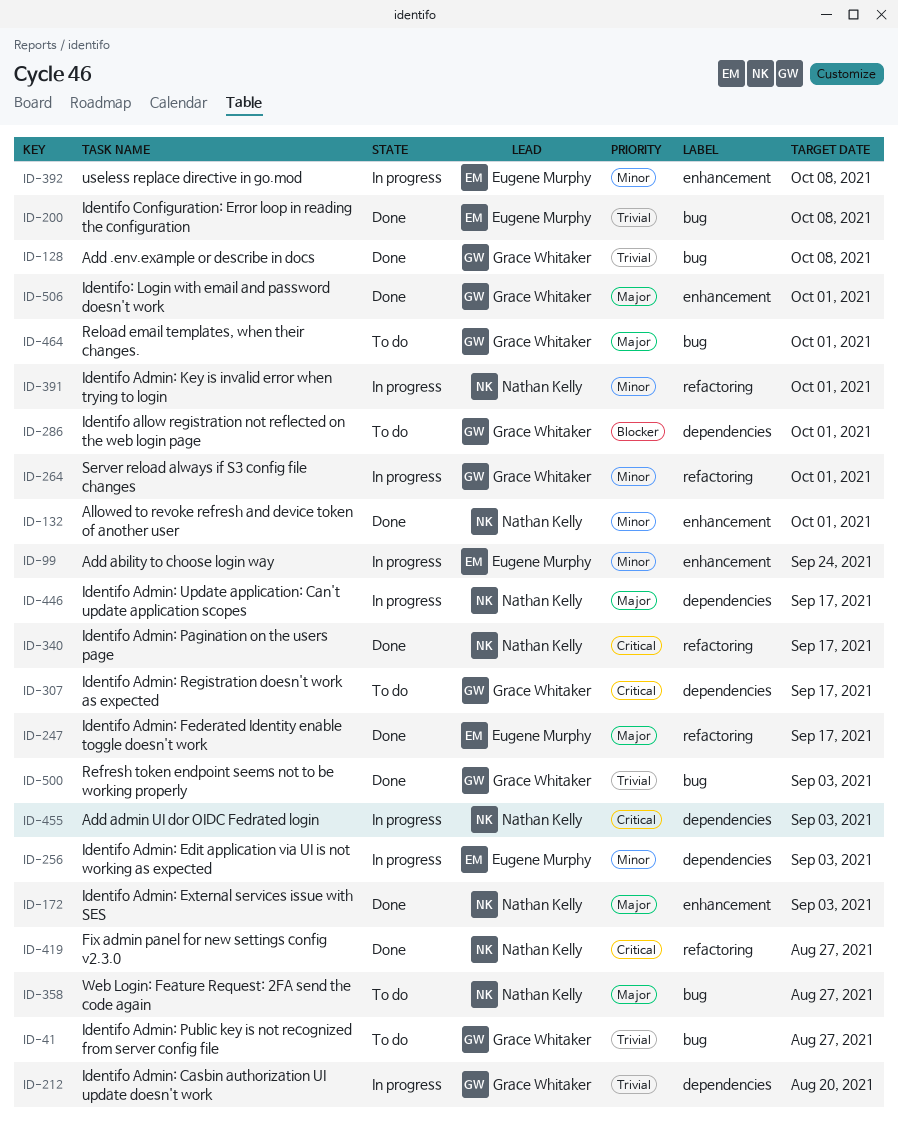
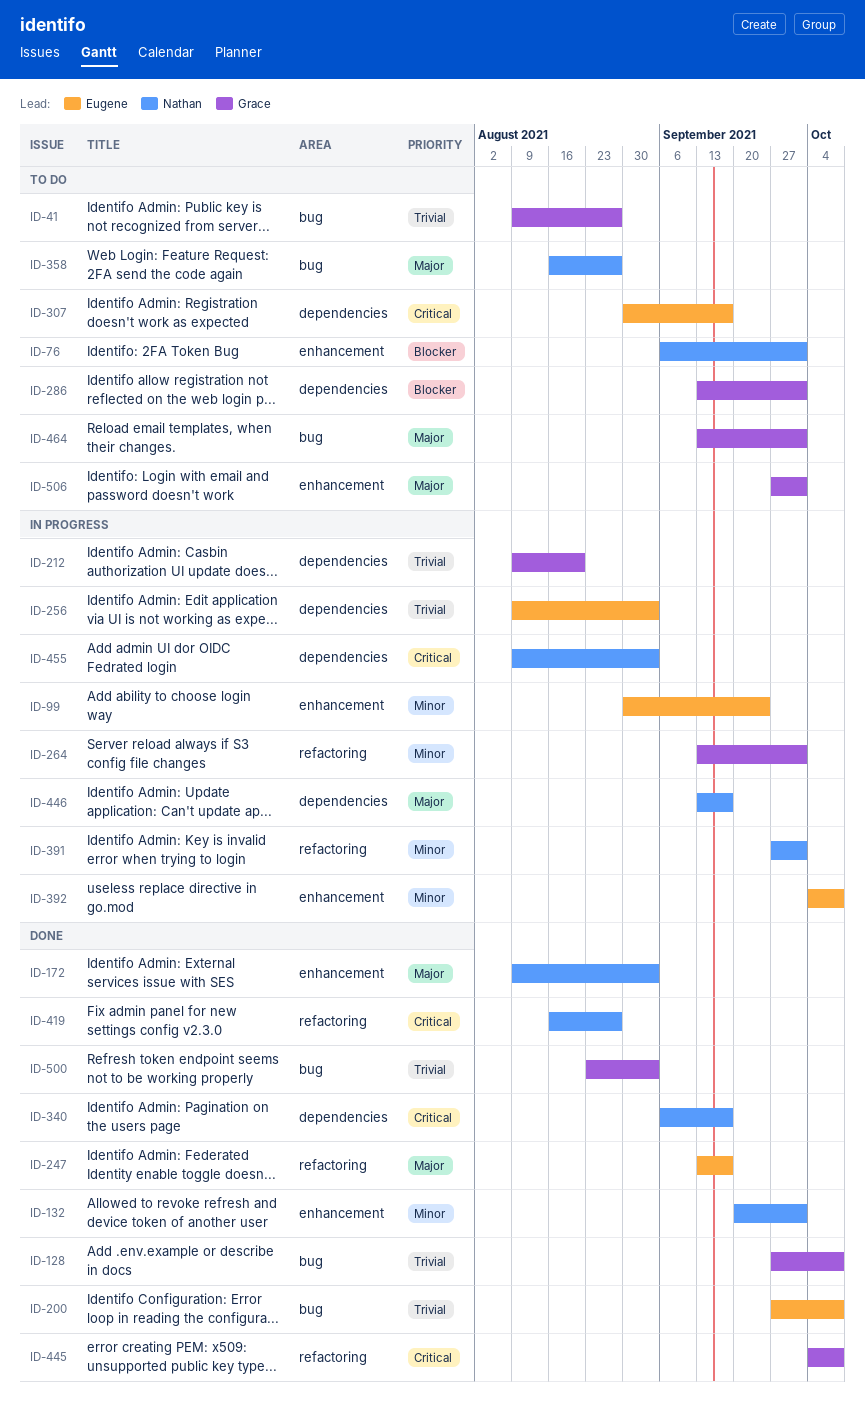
ID-76: none -> present
ID-256, priority: Minor -> Trivial
ID-307, owner: Grace Whitaker -> Eugene Murphy
ID-340, label: refactoring -> dependencies
ID-445: none -> present
ID-506, status: Done -> To do

